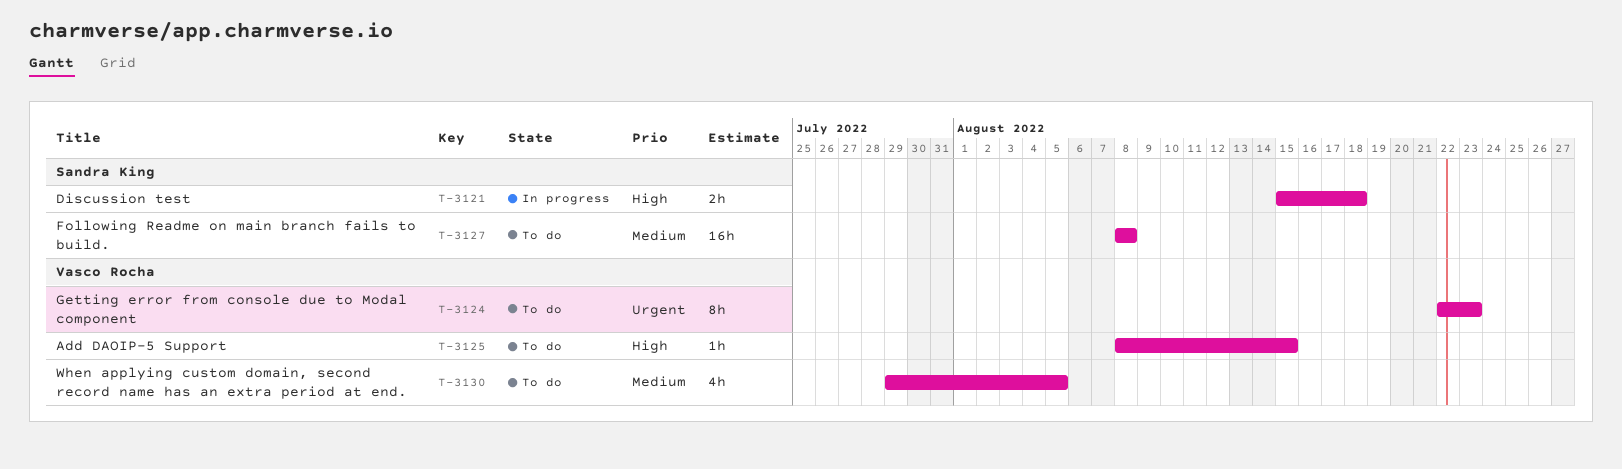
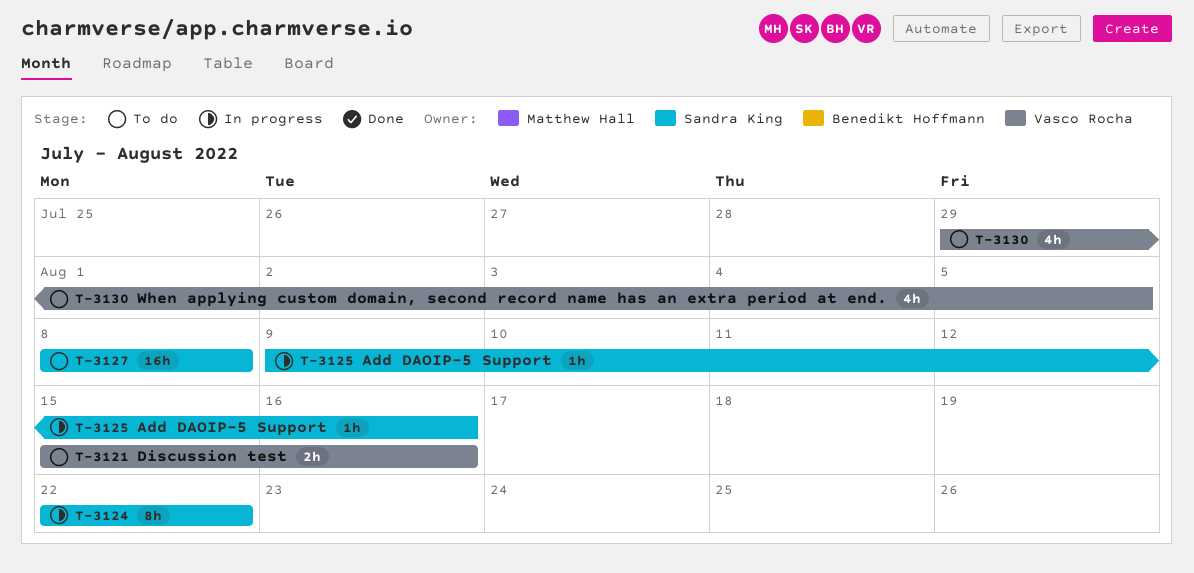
T-3121, status: In progress -> To do
T-3121, owner: Sandra King -> Vasco Rocha
T-3121, due: Aug 18 -> Aug 16
T-3124, status: To do -> In progress
T-3124, owner: Vasco Rocha -> Sandra King
T-3124, due: Aug 23 -> Aug 22
T-3125, status: To do -> In progress
T-3125, owner: Vasco Rocha -> Sandra King
T-3125, start: Aug 8 -> Aug 9
T-3125, due: Aug 15 -> Aug 16

